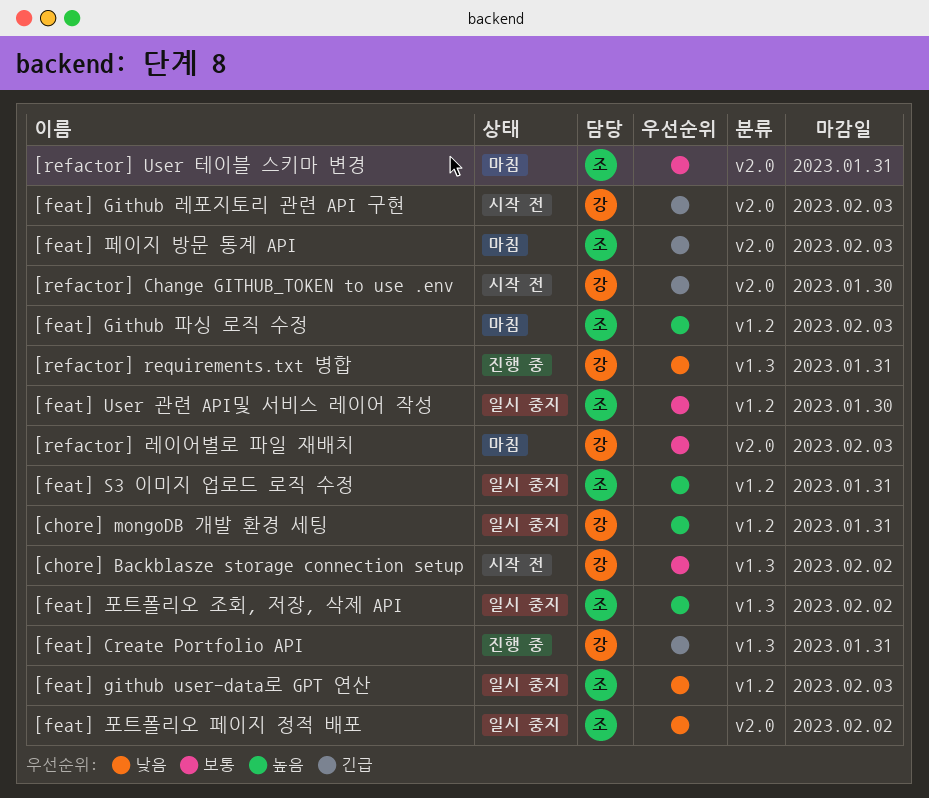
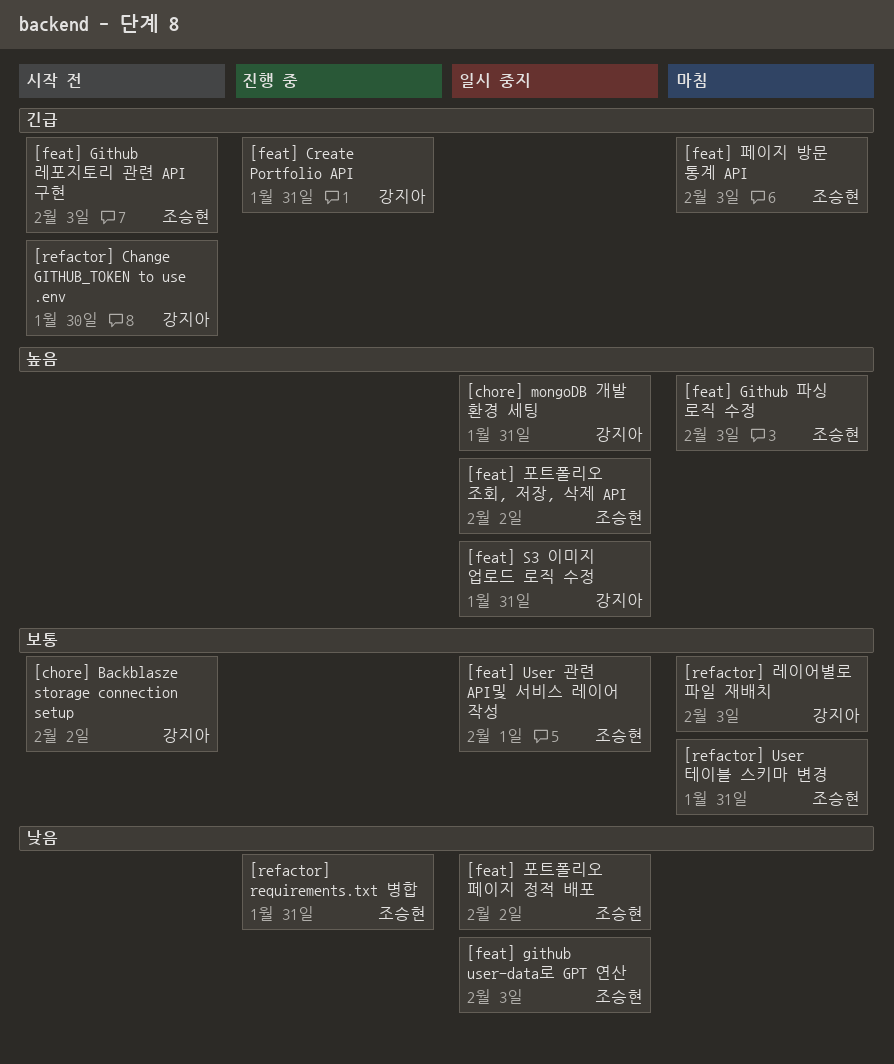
[feat] Github 레포지토리 관련 API 구현, owner: 강지아 -> 조승현
[feat] S3 이미지 업로드 로직 수정, owner: 조승현 -> 강지아
[feat] User 관련 API및 서비스 레이어 작성, due: Jan 30 -> Feb 1
[refactor] requirements.txt 병합, owner: 강지아 -> 조승현

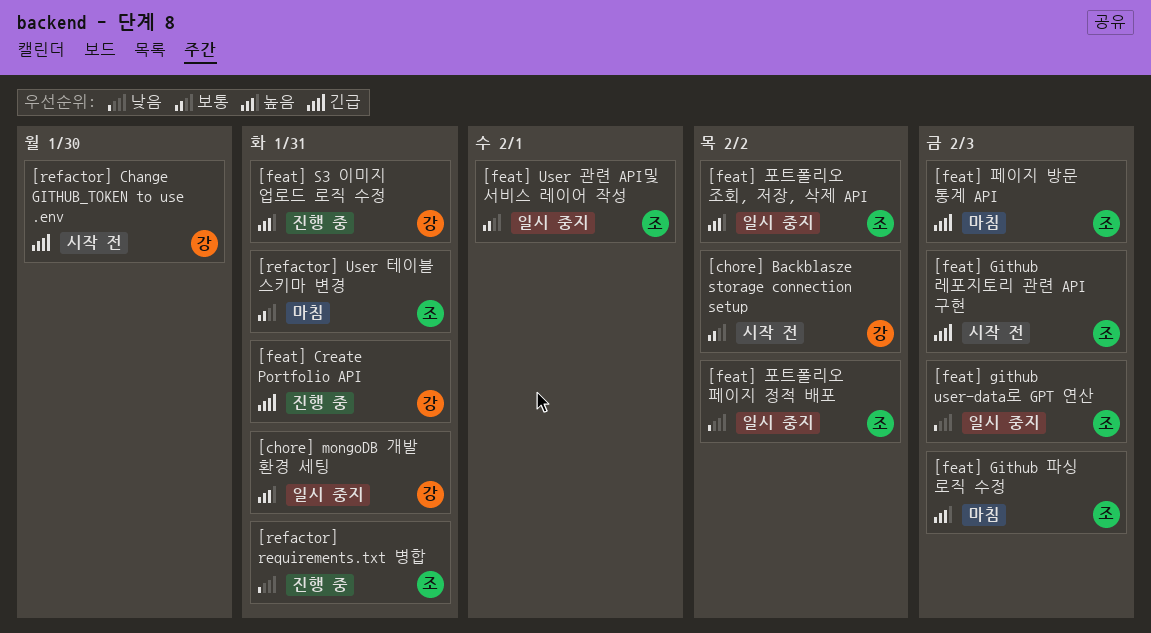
[feat] S3 이미지 업로드 로직 수정, status: 일시 중지 -> 진행 중
[refactor] 레이어별로 파일 재배치: present -> none

